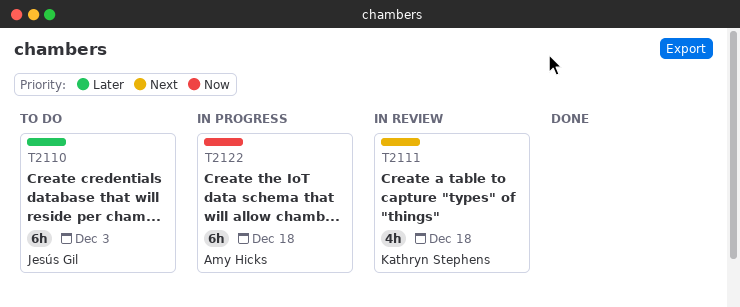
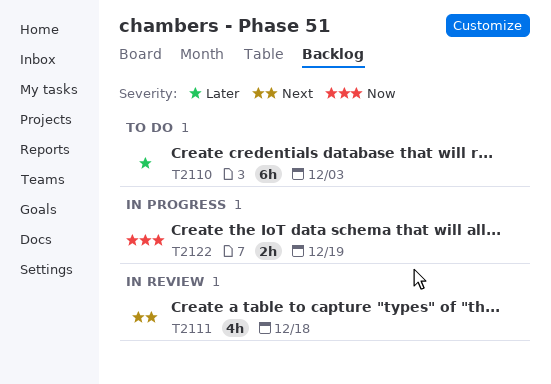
T2122, estimate: 6h -> 2h
T2122, due: Dec 18 -> Dec 19

